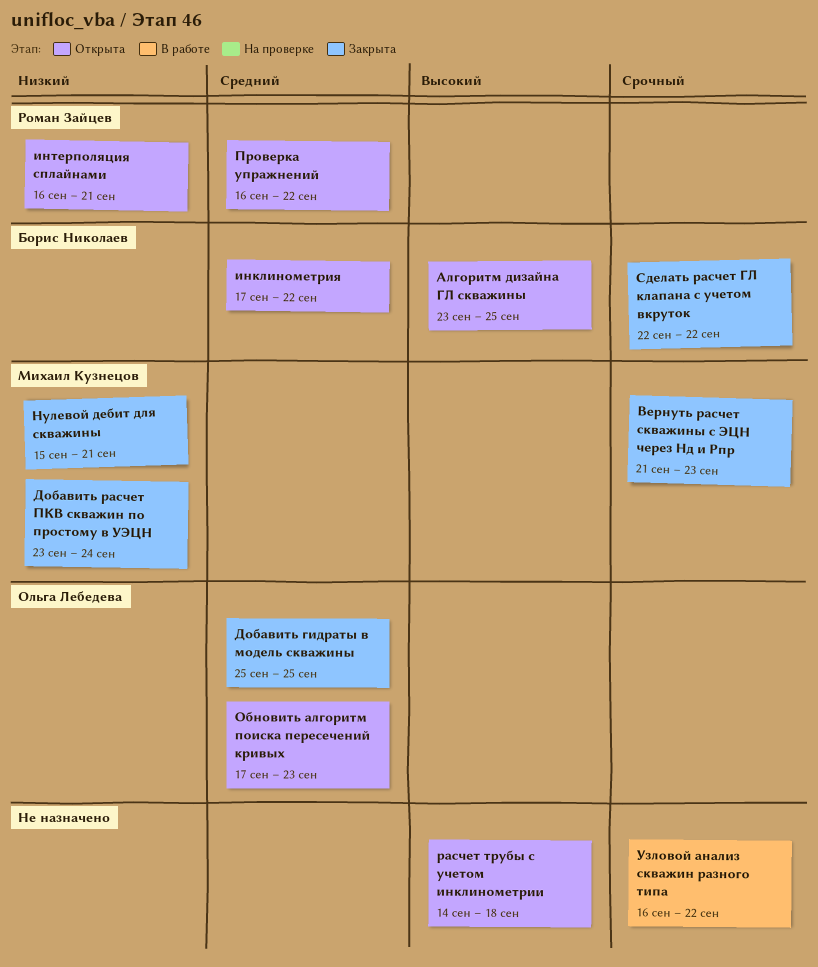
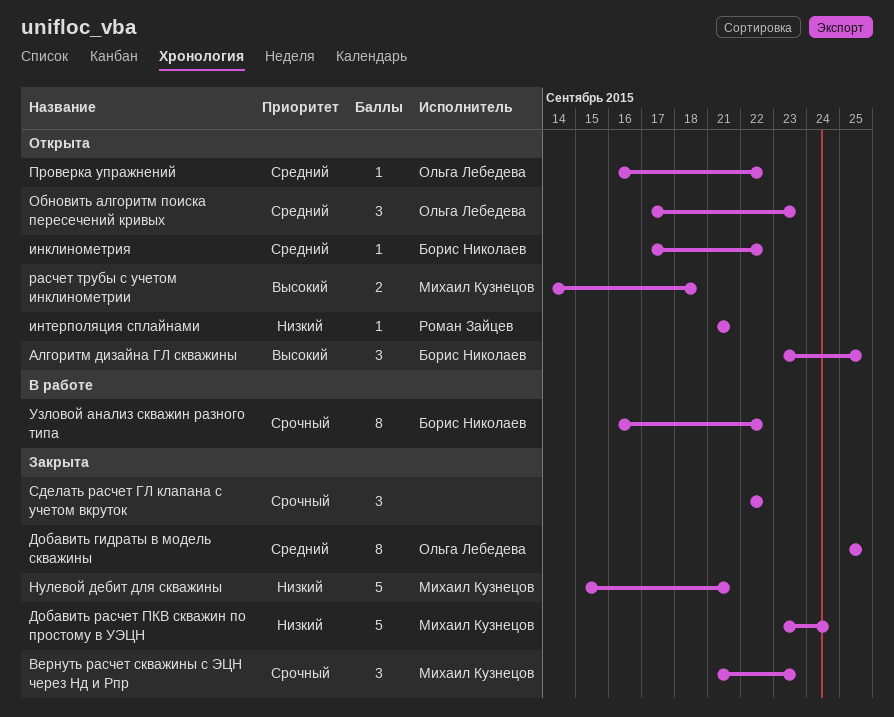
интерполяция сплайнами, start: Sep 16 -> Sep 21
Проверка упражнений, owner: Роман Зайцев -> Ольга Лебедева
расчет трубы с учетом инклинометрии, owner: none -> Михаил Кузнецов
Сделать расчет ГЛ клапана с учетом вкруток, owner: Борис Николаев -> none
Узловой анализ скважин разного типа, owner: none -> Борис Николаев

